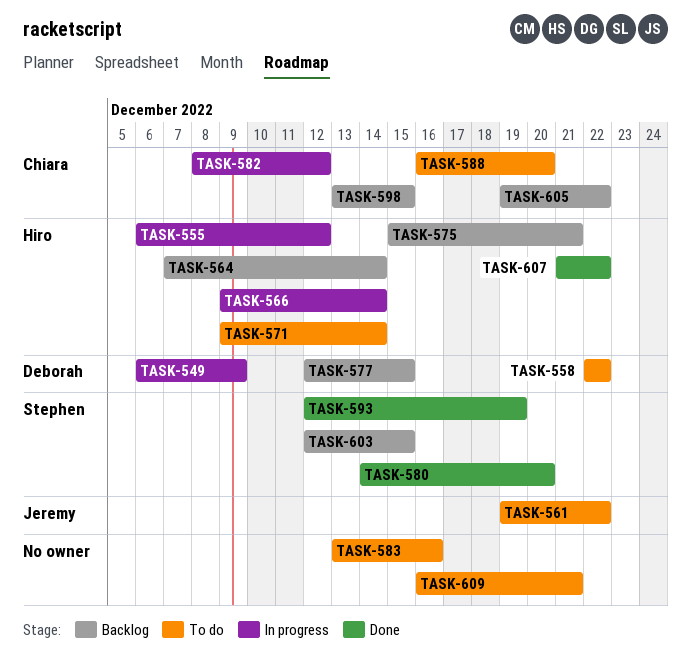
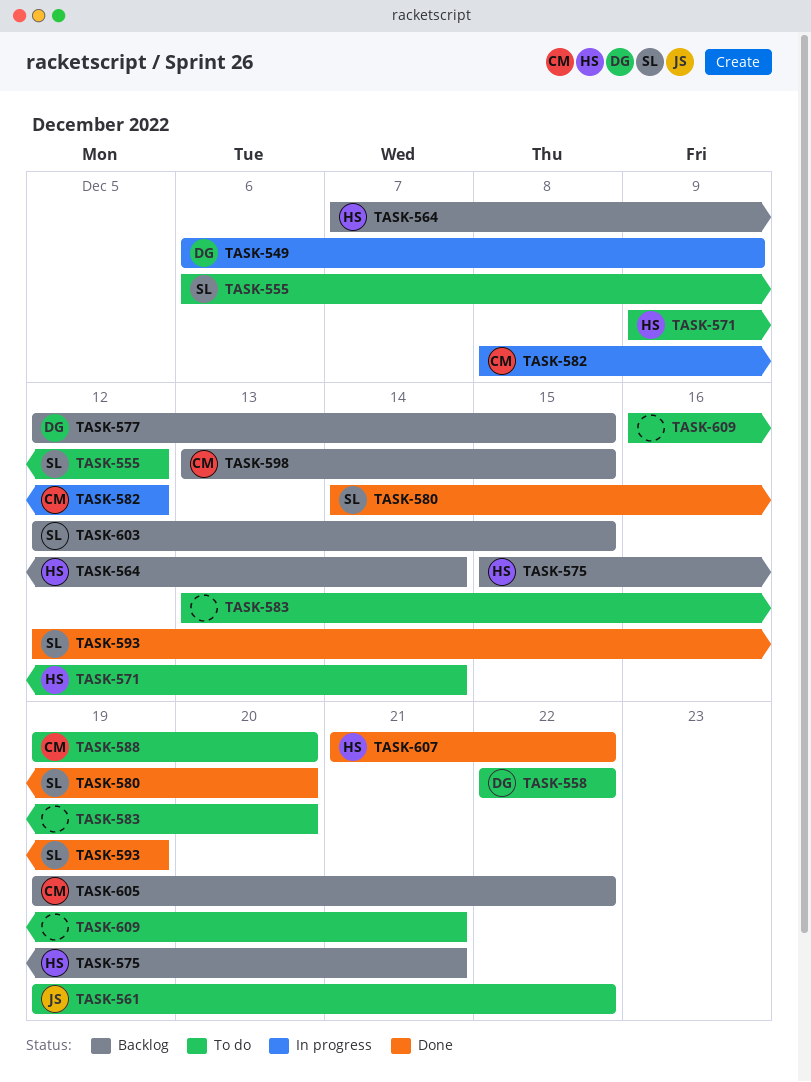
TASK-555, status: In progress -> To do
TASK-555, owner: Hiro -> Stephen
TASK-566: present -> none
TASK-583, due: Dec 16 -> Dec 20
TASK-588, start: Dec 16 -> Dec 19

